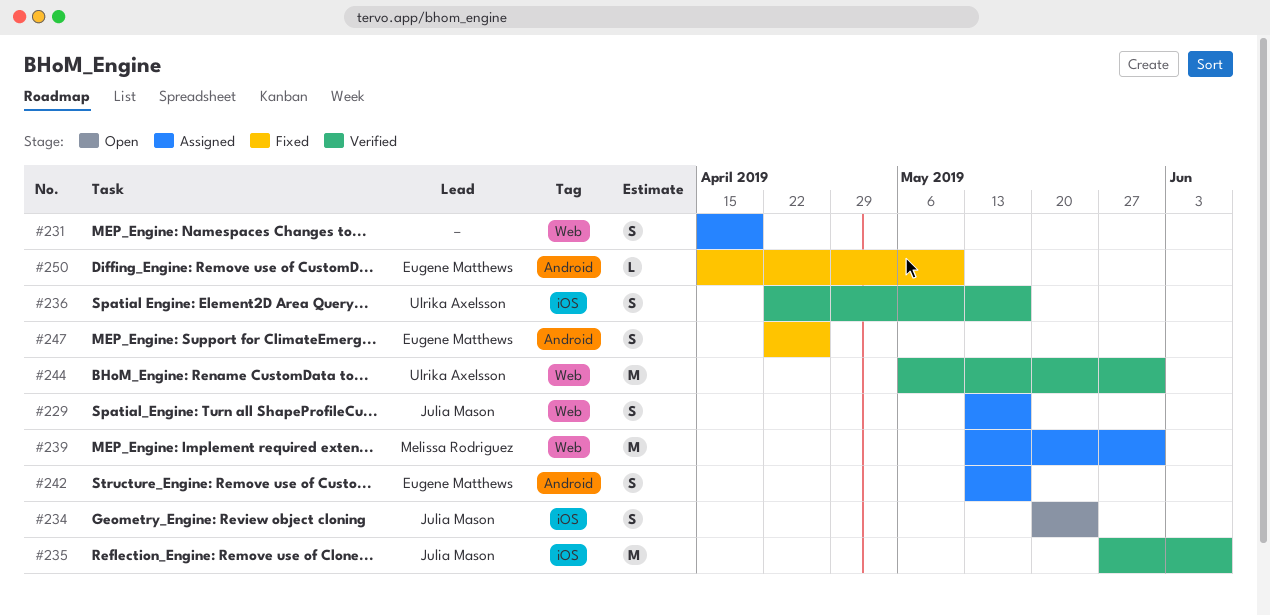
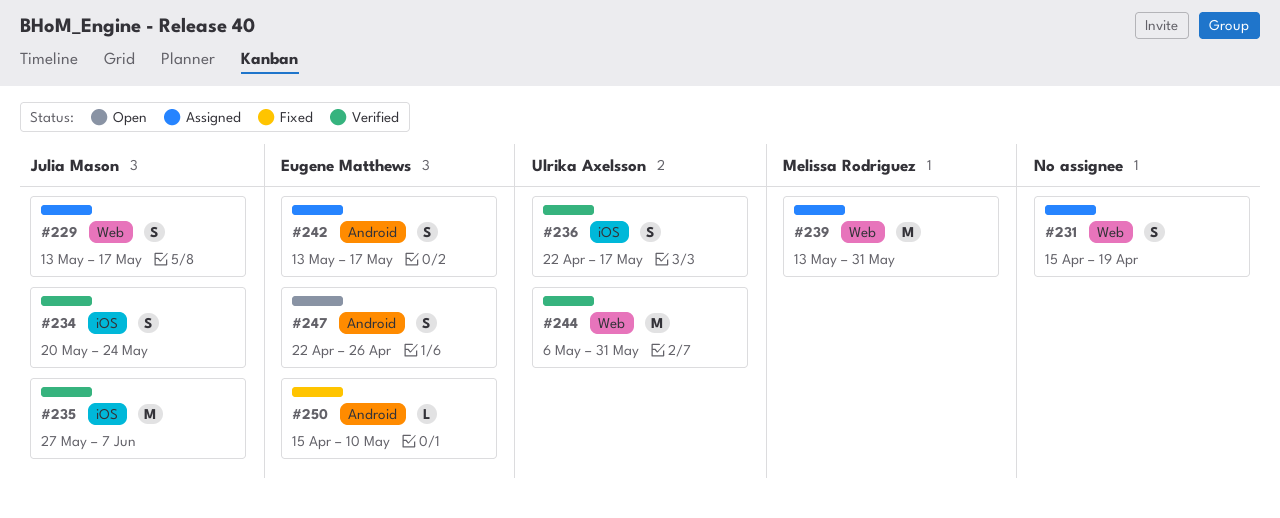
#234, status: Open -> Verified
#247, status: Fixed -> Open

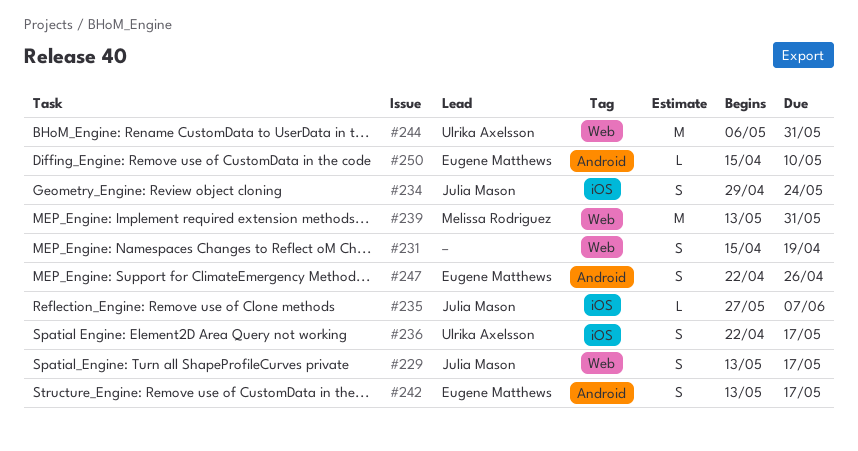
#234, start: May 20 -> Apr 29
#235, estimate: M -> L

